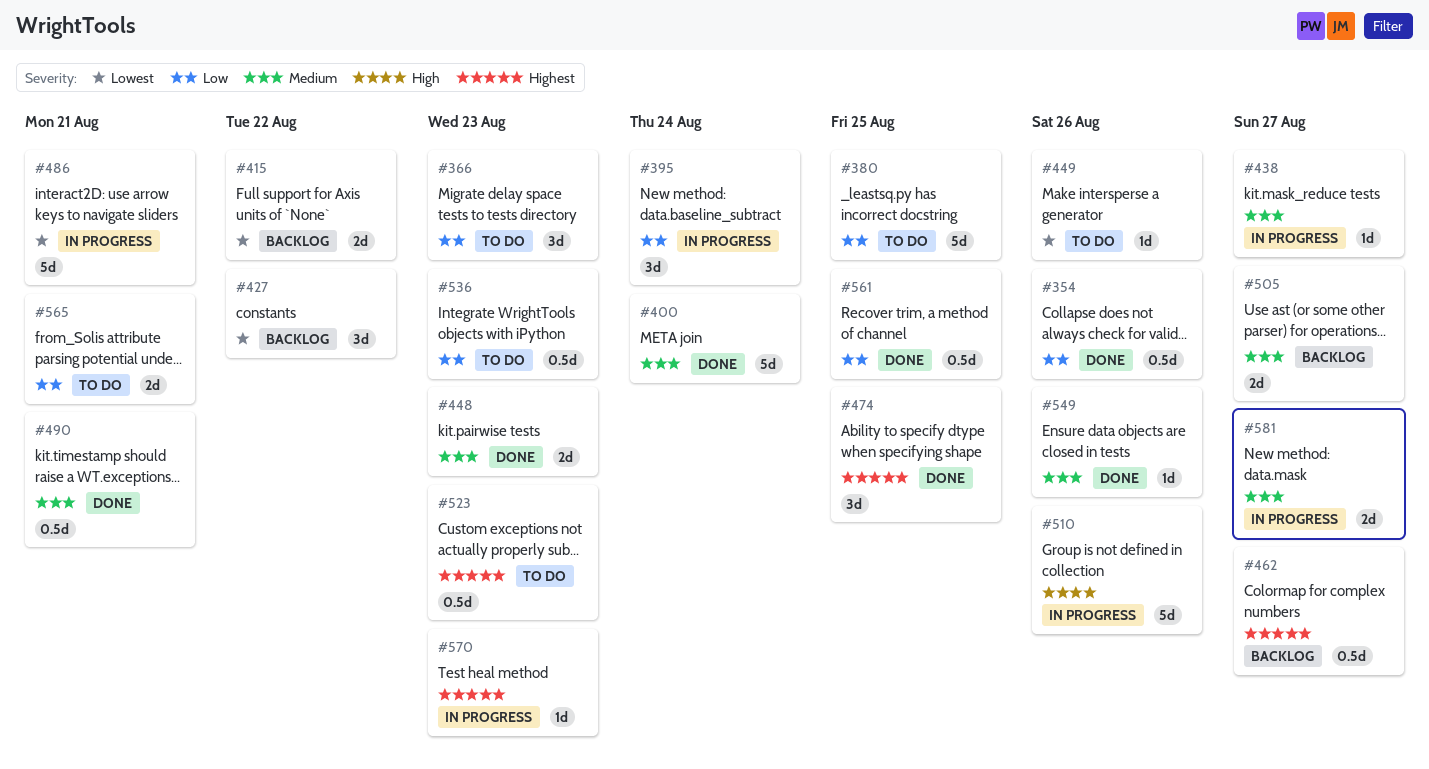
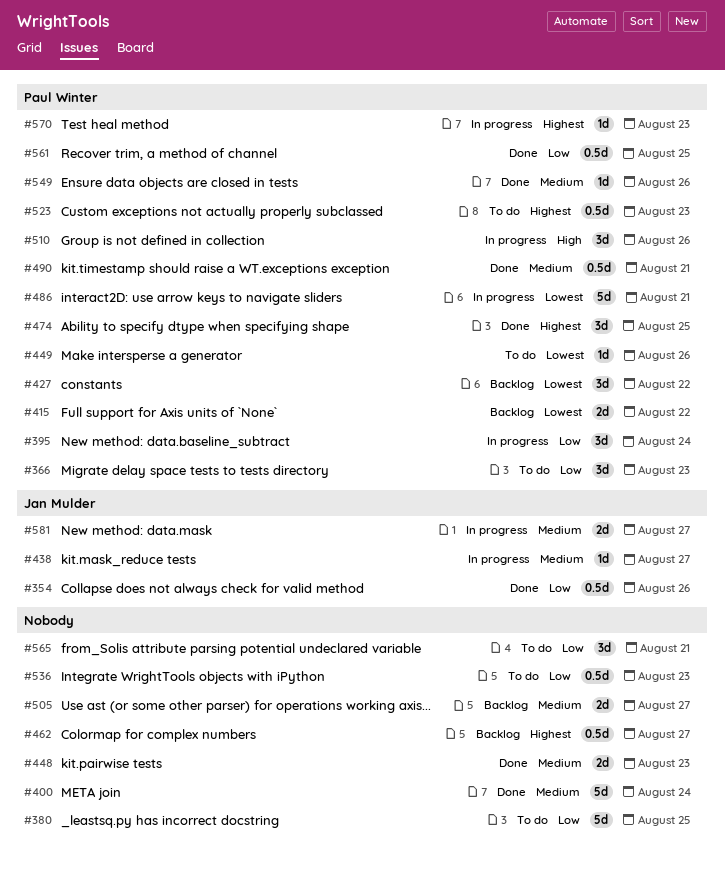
#510, estimate: 5d -> 3d
#565, estimate: 2d -> 3d

